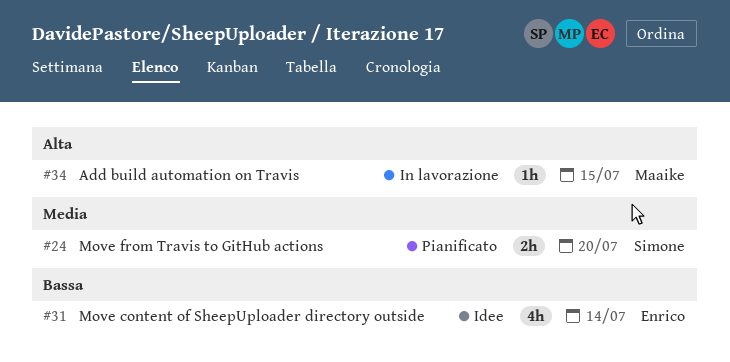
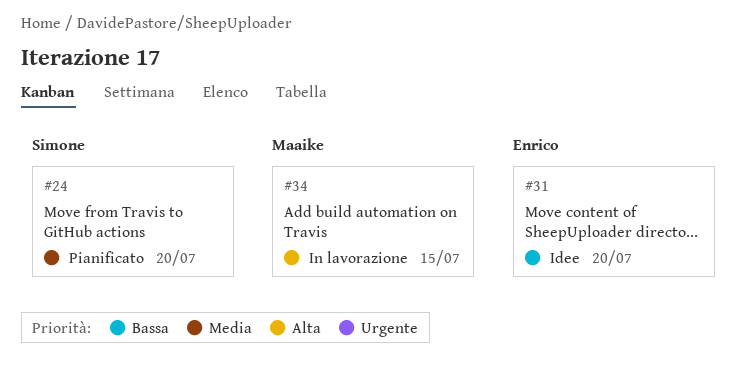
#31, due: Jul 14 -> Jul 20

